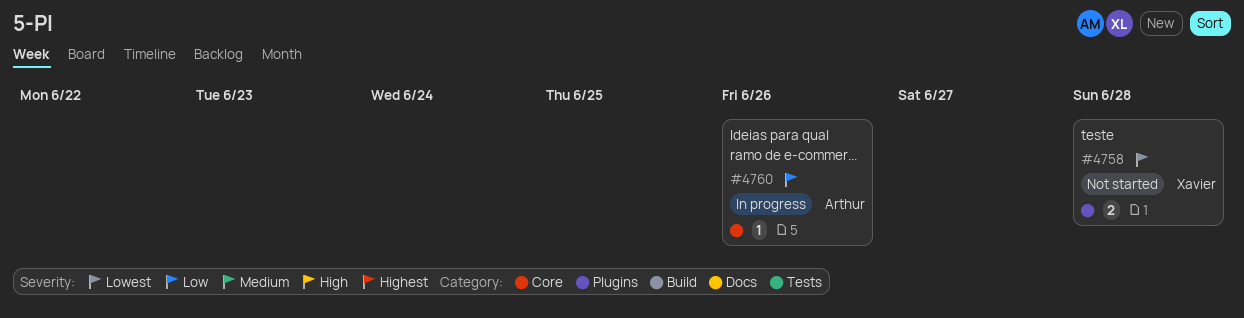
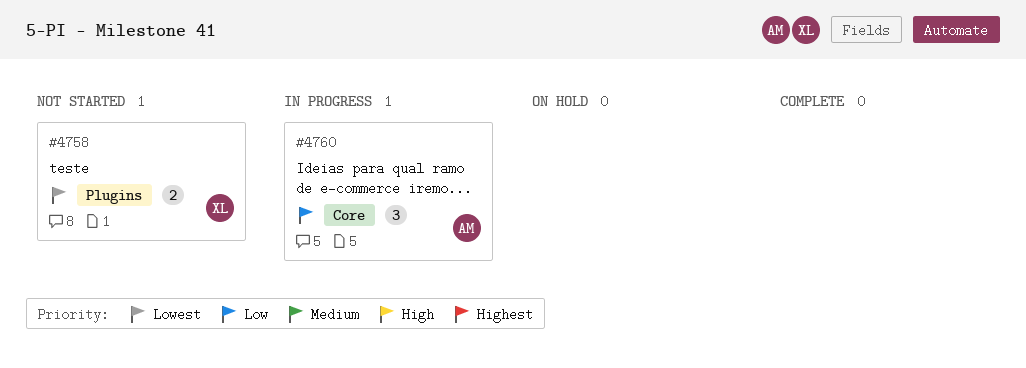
#4760, estimate: 1 -> 3

